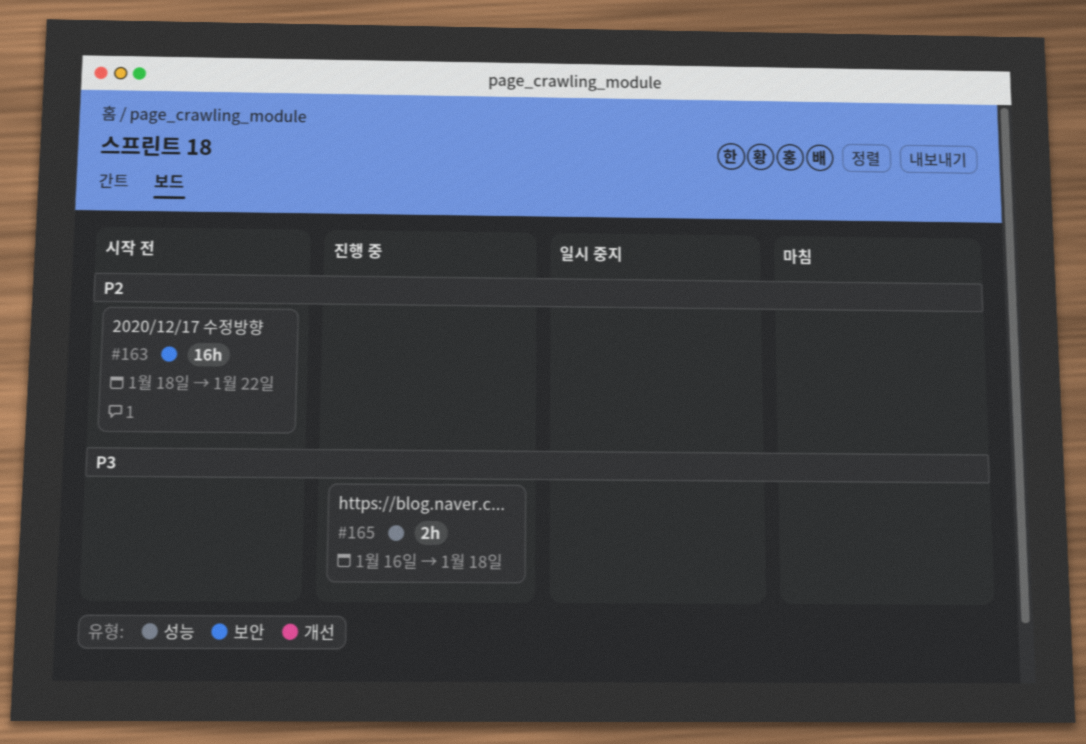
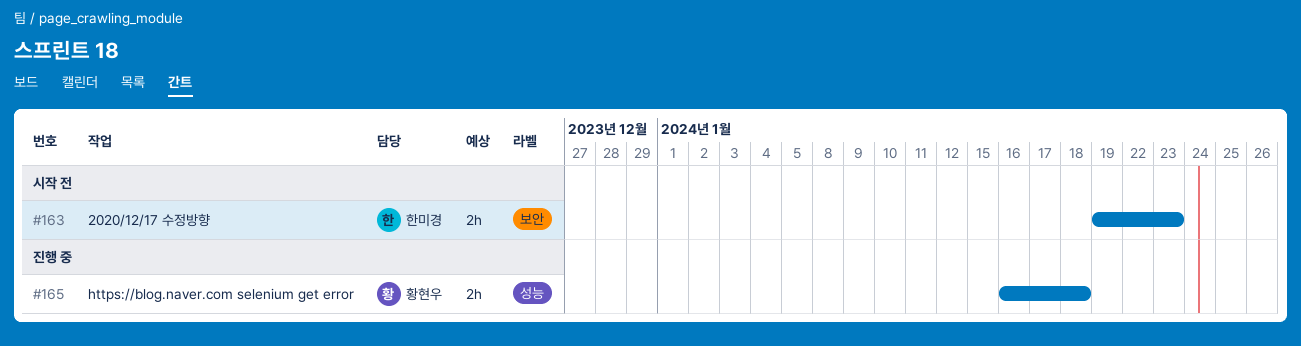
#163, estimate: 16h -> 2h
#163, start: Jan 18 -> Jan 19
#163, due: Jan 22 -> Jan 23

